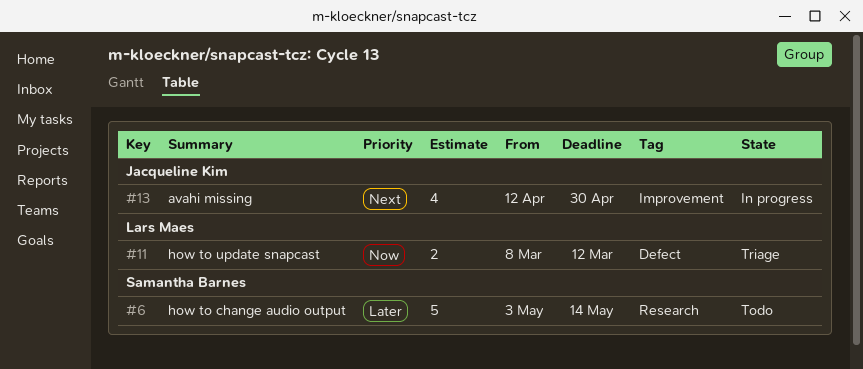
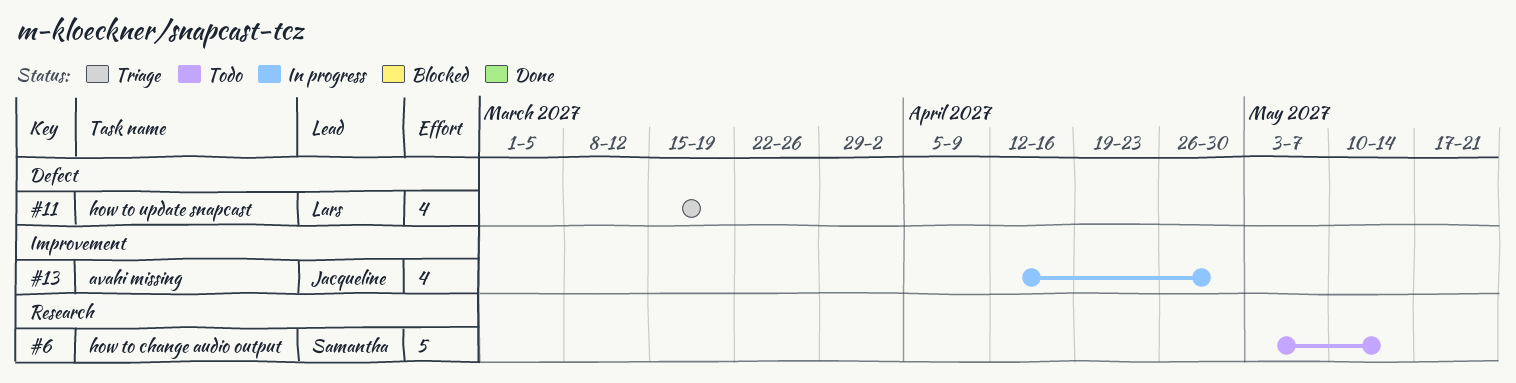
#11, estimate: 2 -> 4
#11, start: Mar 8 -> Mar 15
#11, due: Mar 12 -> Mar 19

